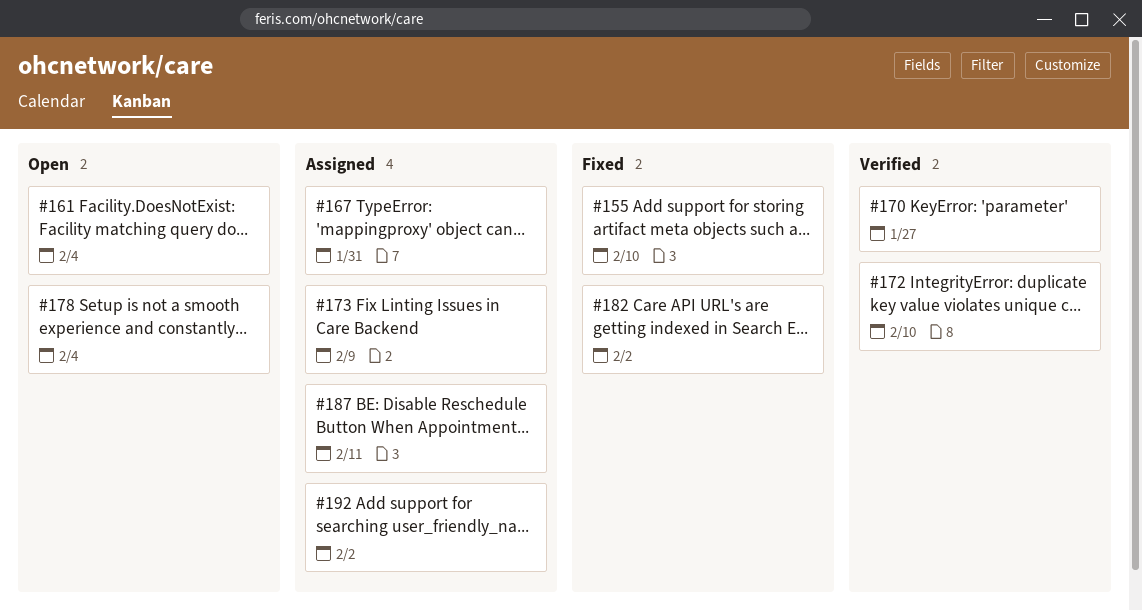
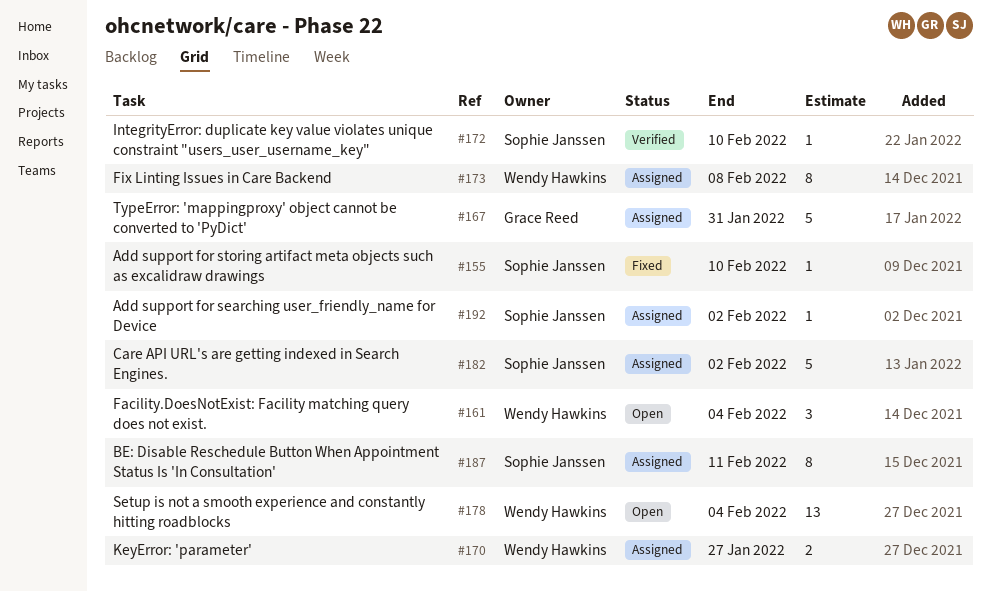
#170, status: Verified -> Assigned
#173, due: Feb 9 -> Feb 8
#182, status: Fixed -> Assigned

